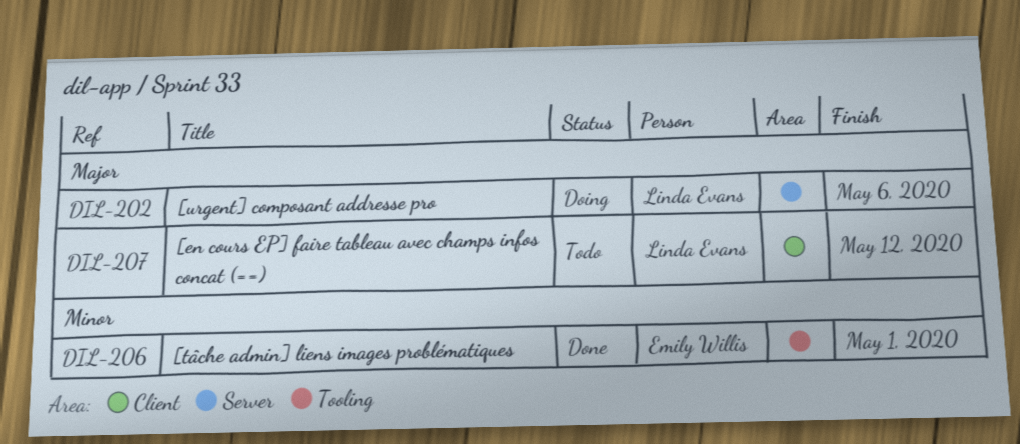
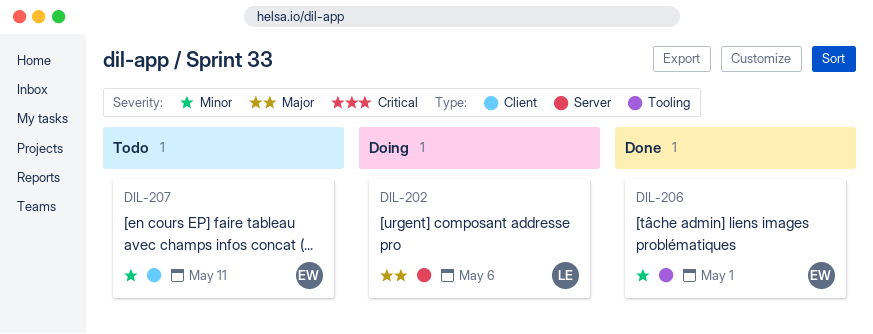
DIL-207, owner: Linda Evans -> Emily Willis
DIL-207, priority: Major -> Minor
DIL-207, due: May 12 -> May 11

